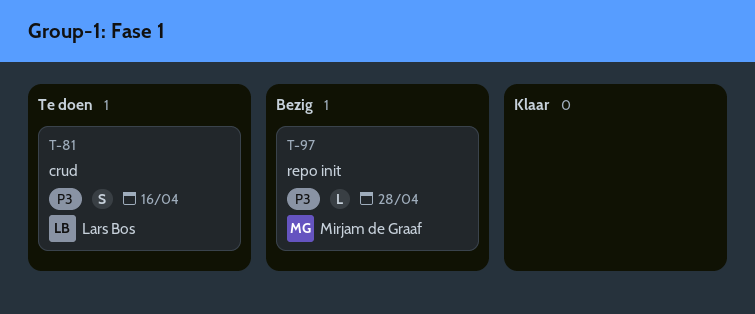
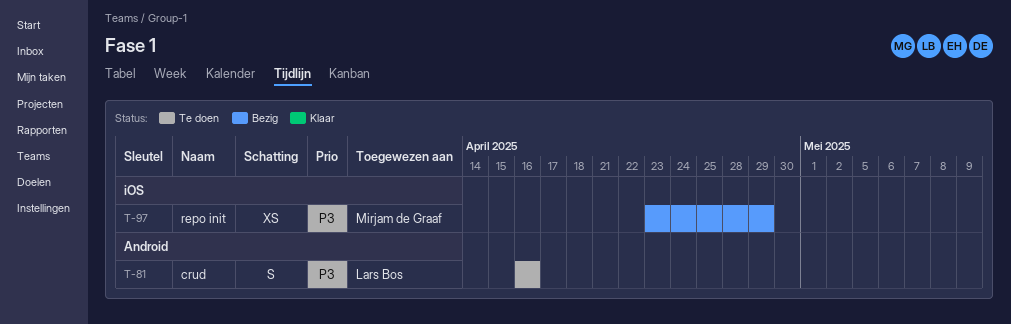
T-97, estimate: L -> XS
T-97, due: Apr 28 -> Apr 29

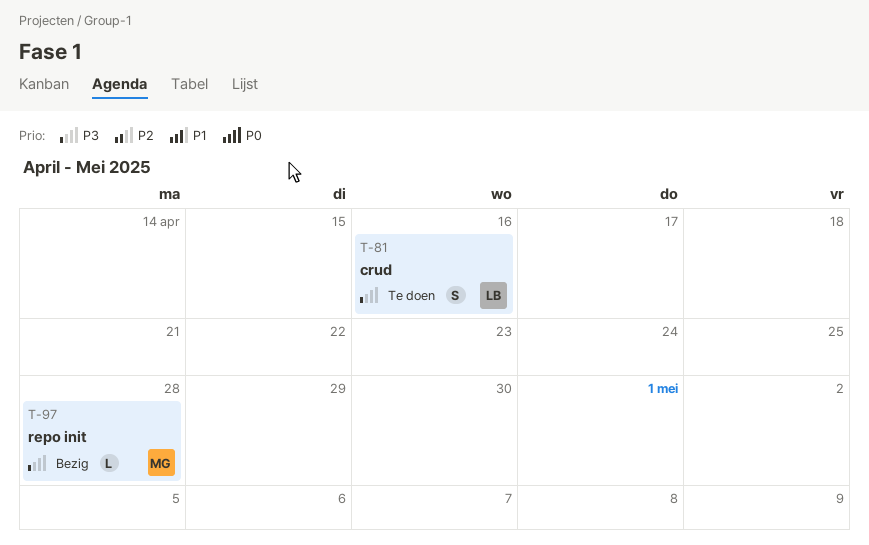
T-97, estimate: XS -> L
T-97, due: Apr 29 -> Apr 28

